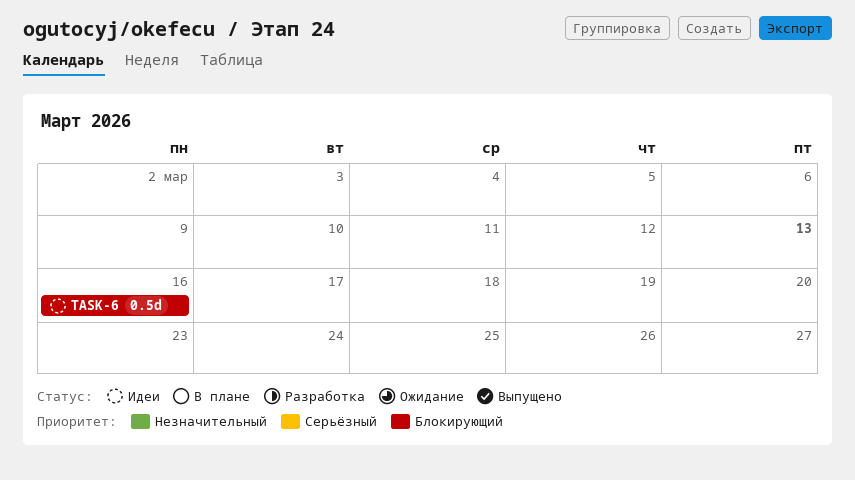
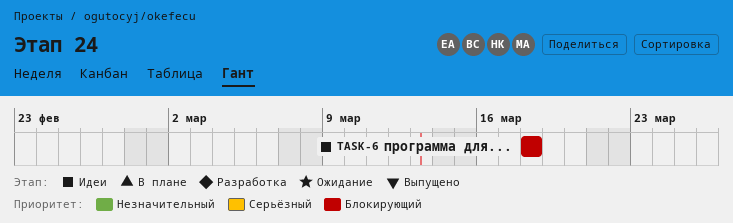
TASK-6, start: Mar 16 -> Mar 18
TASK-6, due: Mar 16 -> Mar 18

